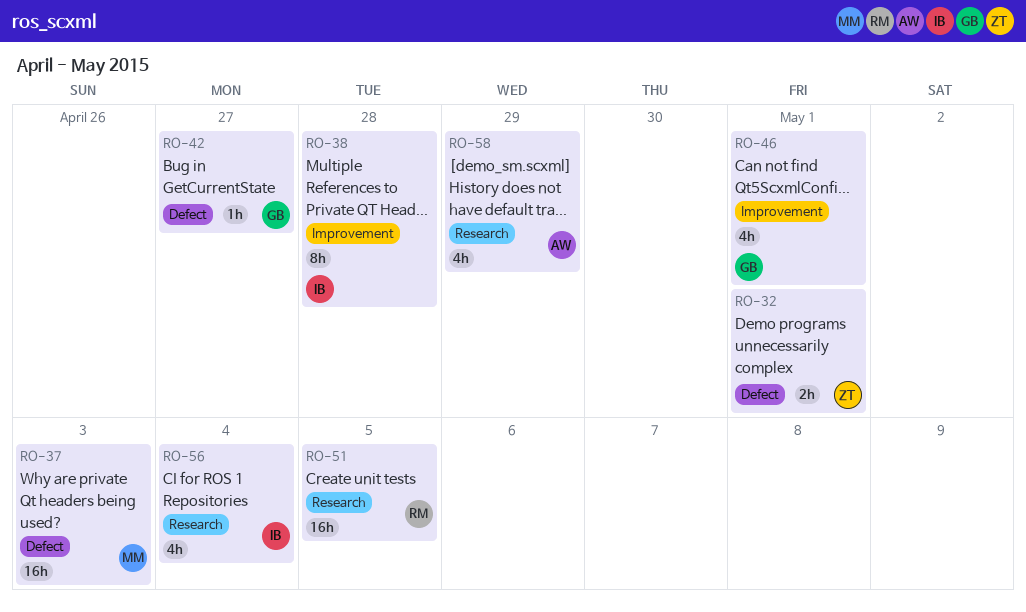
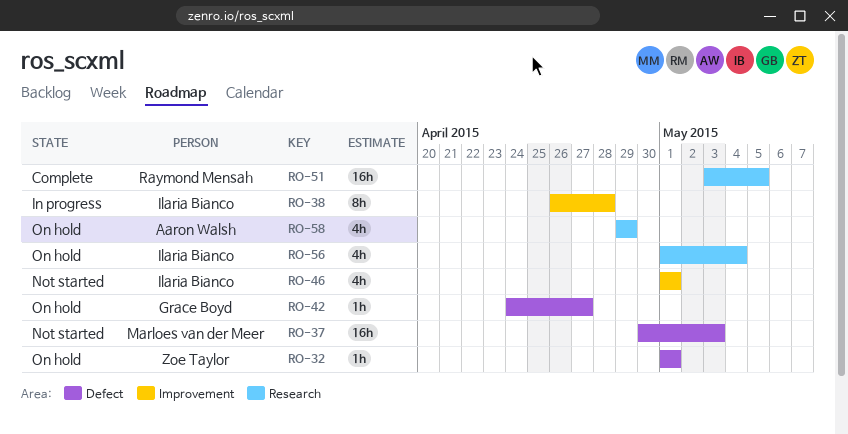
RO-32, estimate: 2h -> 1h
RO-46, owner: Grace Boyd -> Ilaria Bianco

